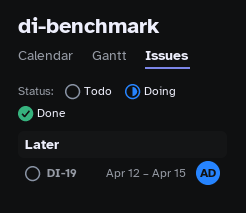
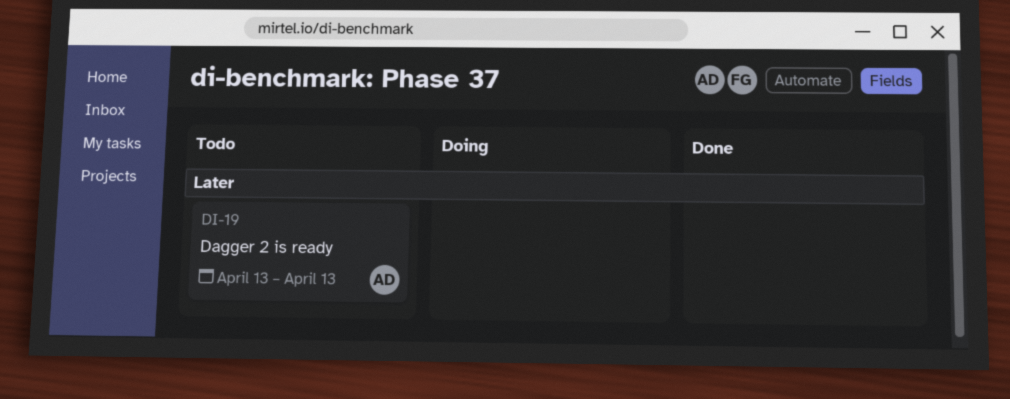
DI-19, start: Apr 12 -> Apr 13
DI-19, due: Apr 15 -> Apr 13

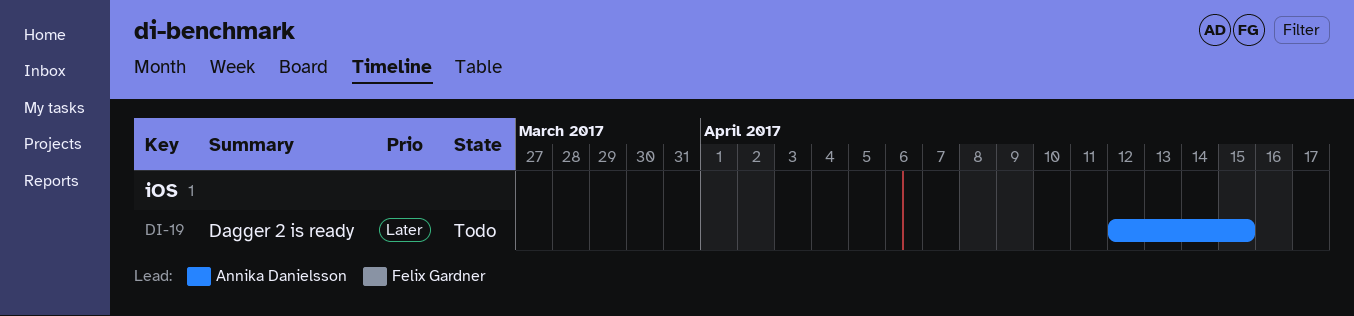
DI-19, start: Apr 13 -> Apr 12
DI-19, due: Apr 13 -> Apr 15

